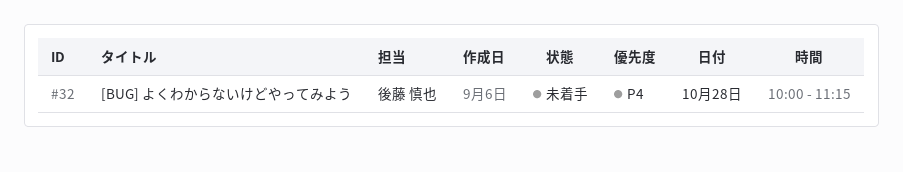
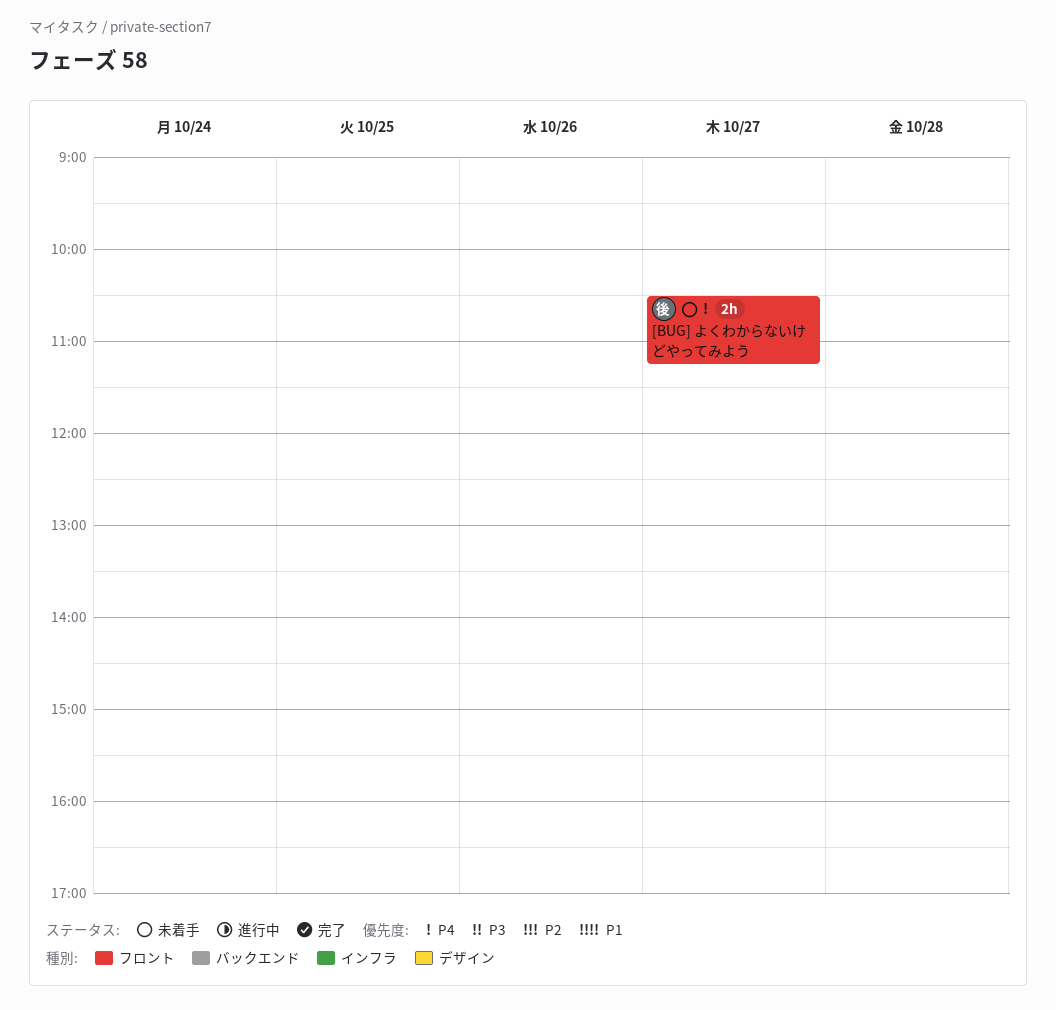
[BUG] よくわからないけどやってみよう, day: Oct 28 -> Oct 27
[BUG] よくわからないけどやってみよう, begins: 10:00 -> 10:30

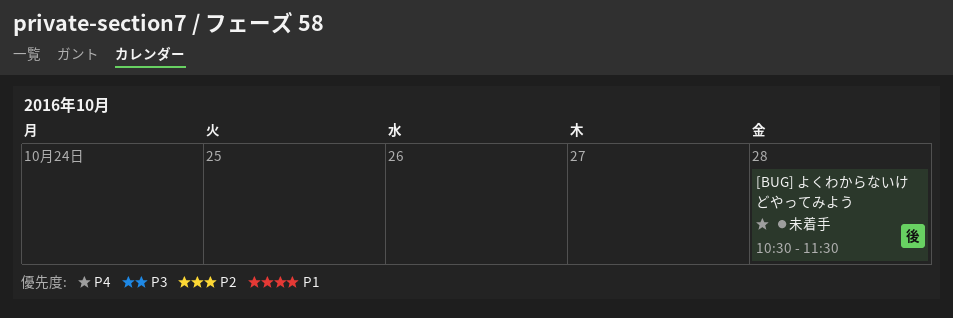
[BUG] よくわからないけどやってみよう, day: Oct 27 -> Oct 28
[BUG] よくわからないけどやってみよう, ends: 11:15 -> 11:30

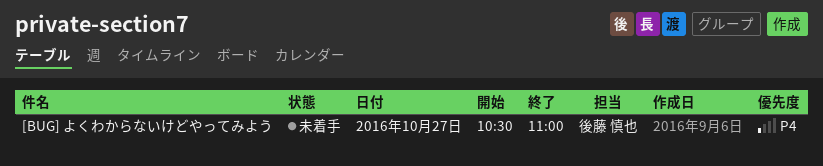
[BUG] よくわからないけどやってみよう, day: Oct 28 -> Oct 27
[BUG] よくわからないけどやってみよう, ends: 11:30 -> 11:00

